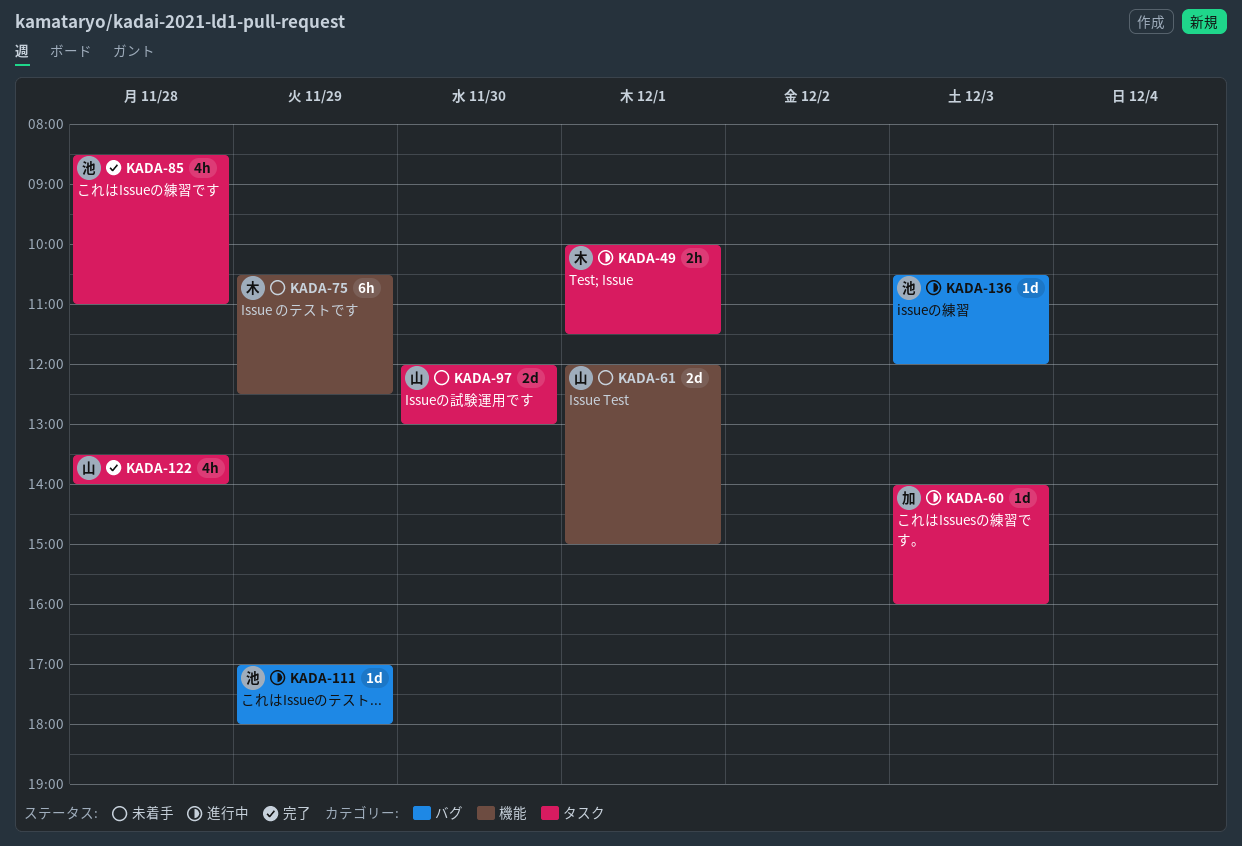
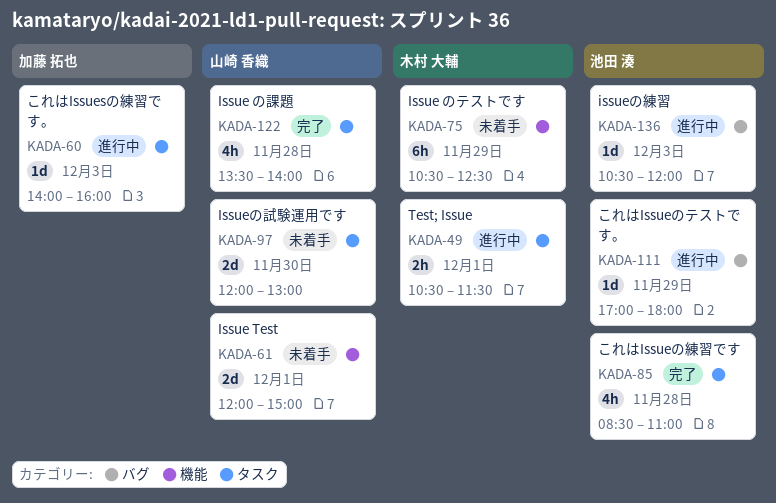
KADA-49, begins: 10:00 -> 10:30

